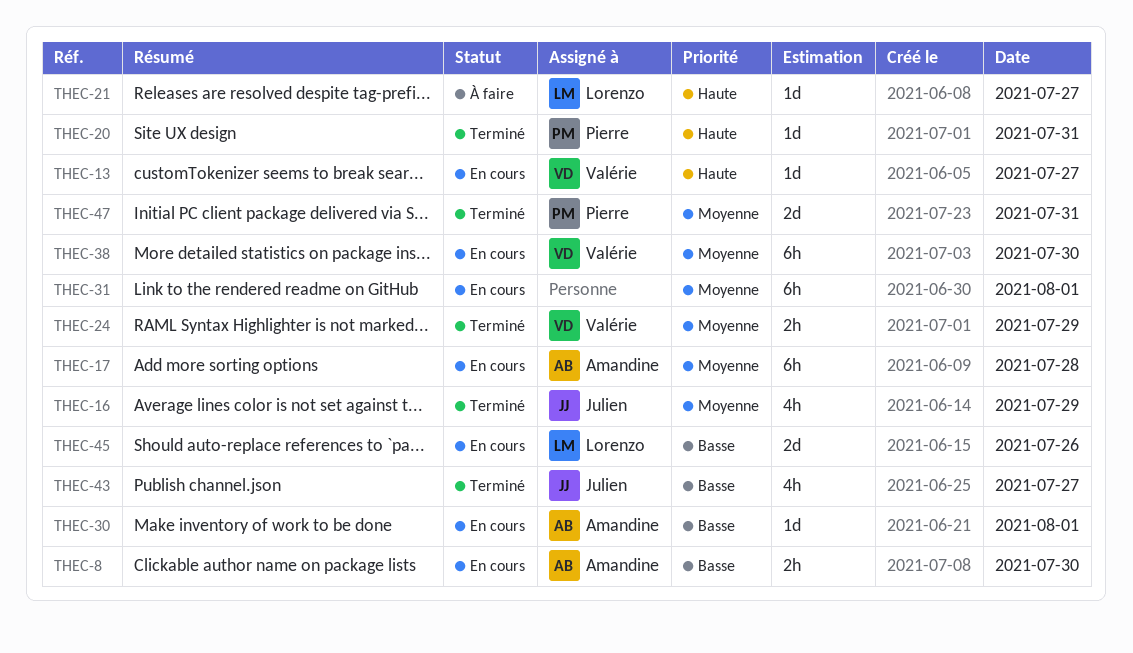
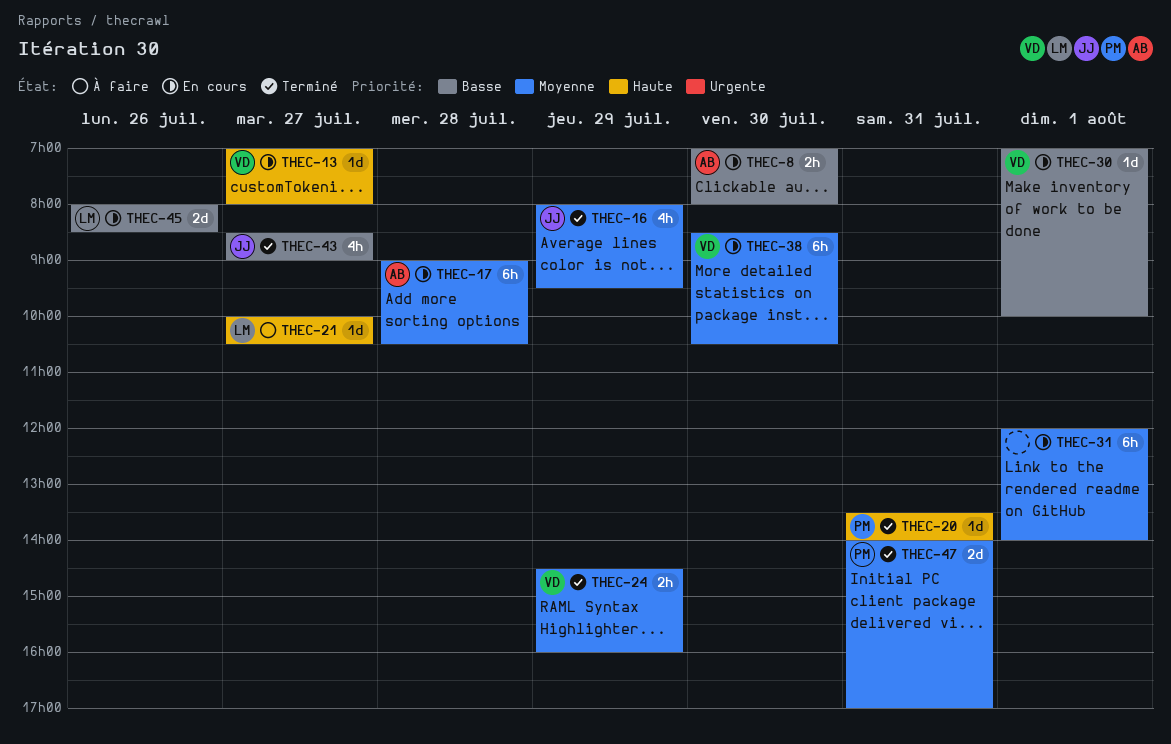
THEC-30, owner: Amandine -> Valérie

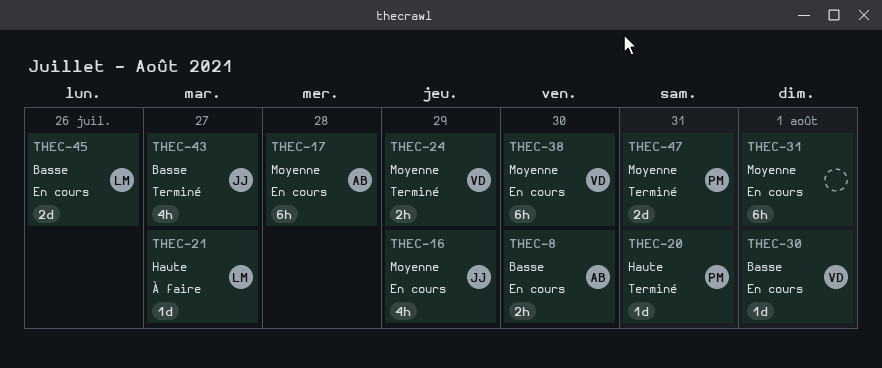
THEC-13: present -> none
THEC-16, status: Terminé -> En cours

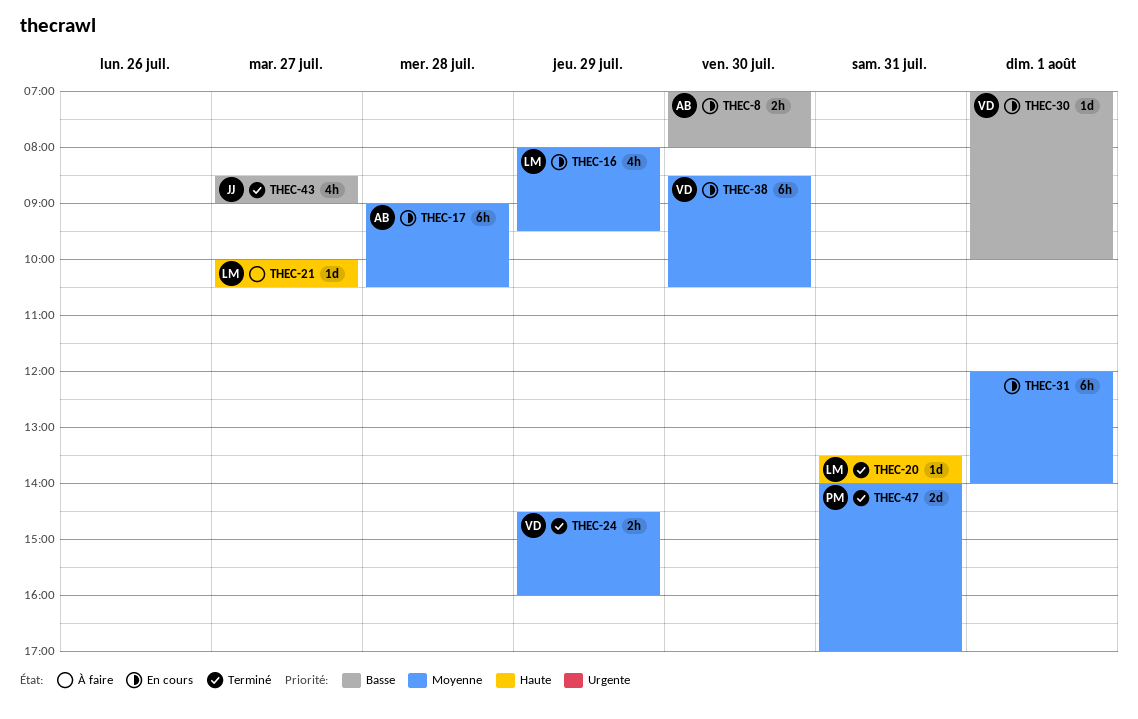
THEC-16, owner: JJ -> LM
THEC-20, owner: PM -> LM
THEC-45: present -> none

